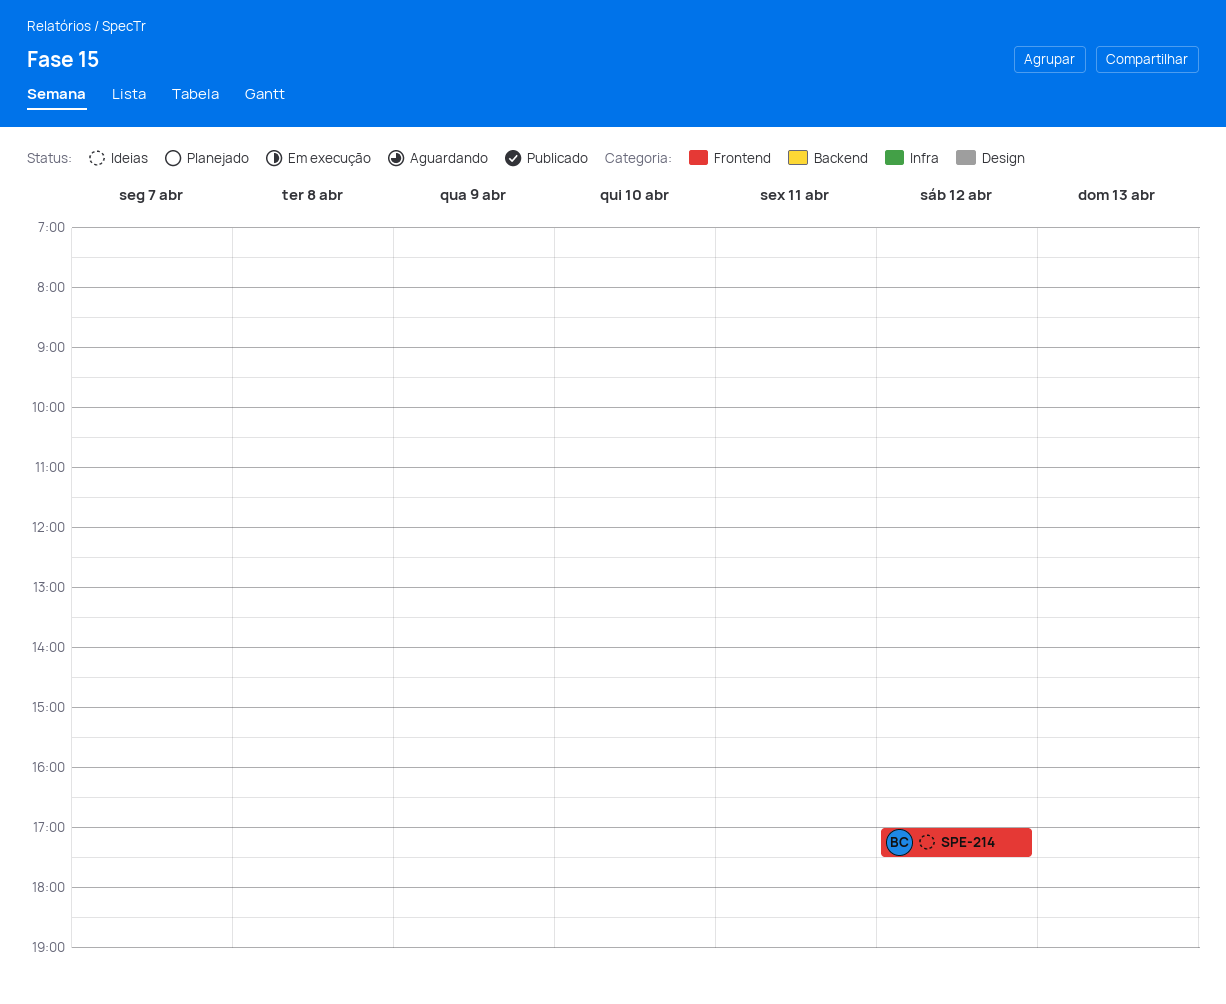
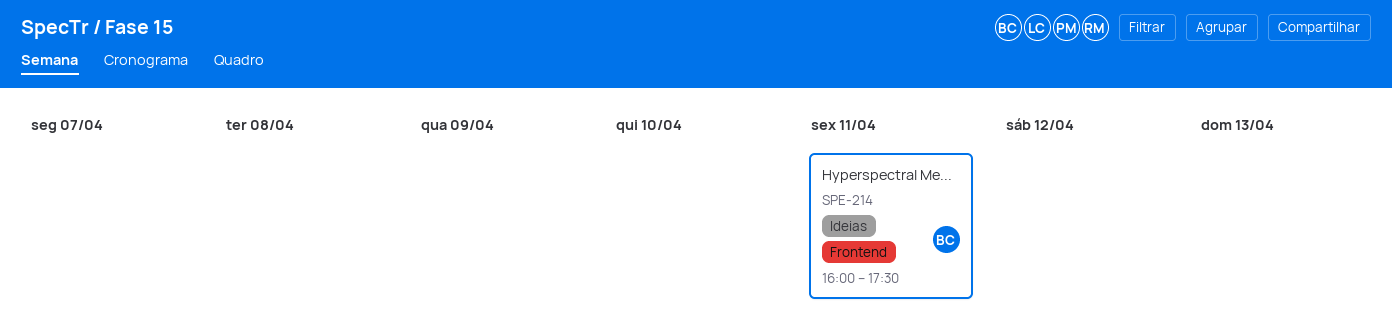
SPE-214, day: Apr 12 -> Apr 11
SPE-214, begins: 17:00 -> 16:00

